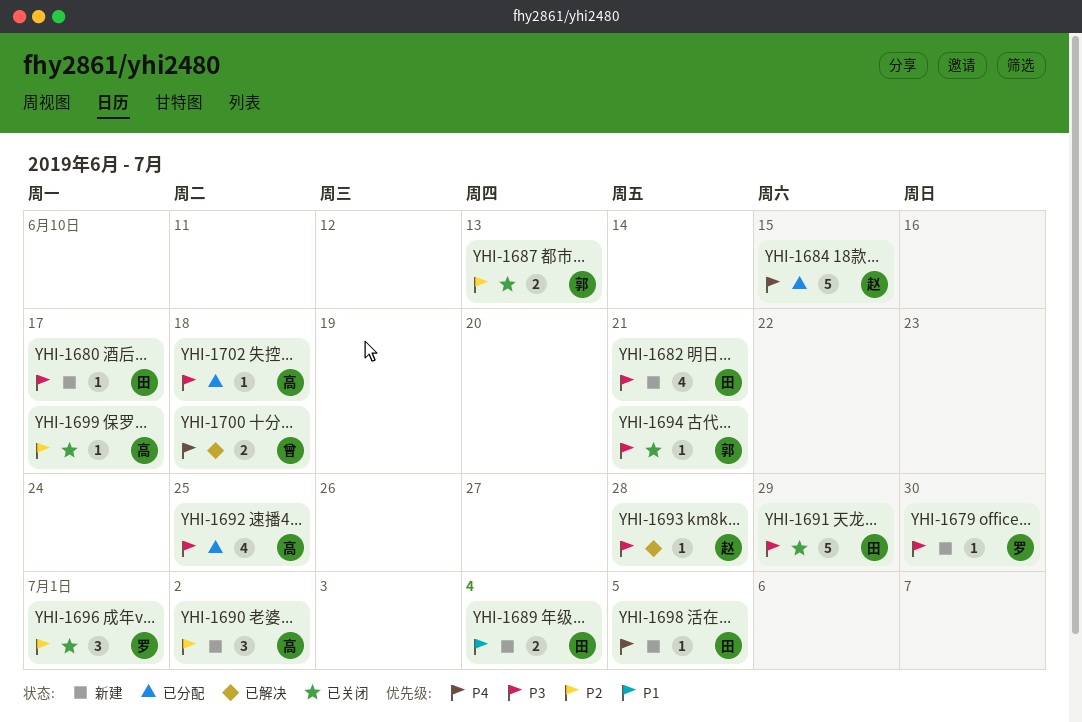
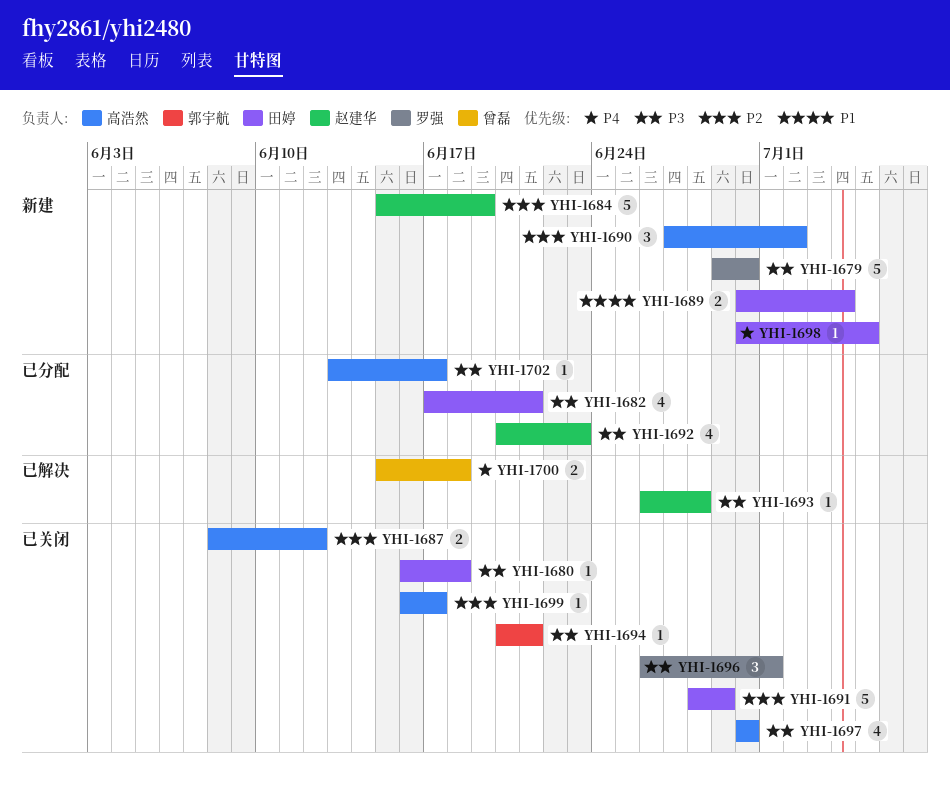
YHI-1679, estimate: 1 -> 5
YHI-1680, status: 新建 -> 已关闭
YHI-1680, due: Jun 17 -> Jun 18
YHI-1682, status: 新建 -> 已分配
YHI-1684, status: 已分配 -> 新建
YHI-1684, priority: P4 -> P2
YHI-1684, due: Jun 15 -> Jun 19
YHI-1687, owner: 郭宇航 -> 高浩然
YHI-1687, due: Jun 13 -> Jun 12
YHI-1691, priority: P3 -> P2
YHI-1692, owner: 高浩然 -> 赵建华
YHI-1692, due: Jun 25 -> Jun 23
YHI-1696, priority: P2 -> P3
YHI-1697: none -> present
YHI-1702, due: Jun 18 -> Jun 17

